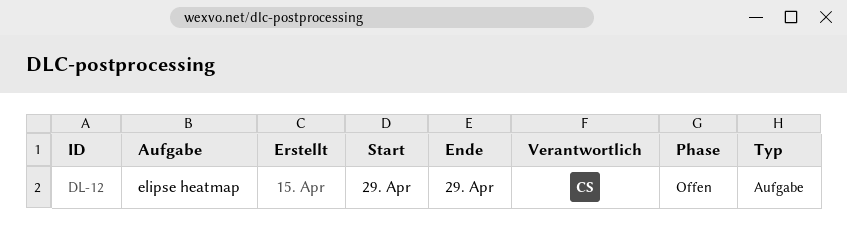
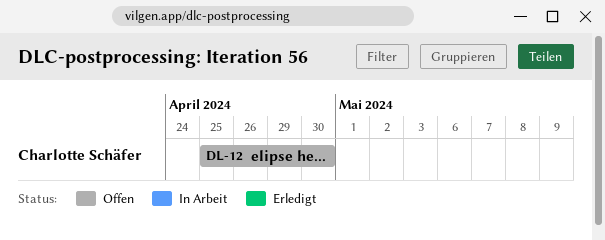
DL-12, start: Apr 29 -> Apr 25
DL-12, due: Apr 29 -> Apr 30

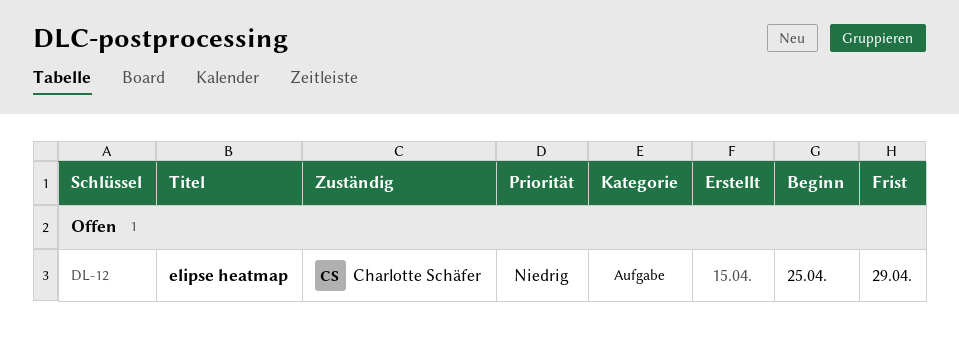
DL-12, due: Apr 30 -> Apr 29

